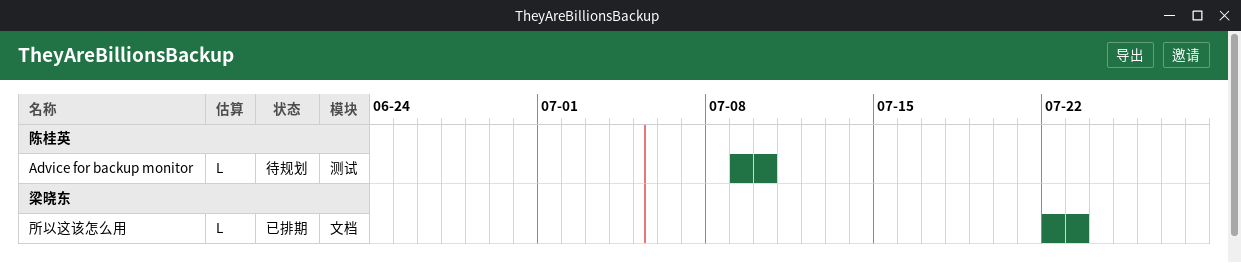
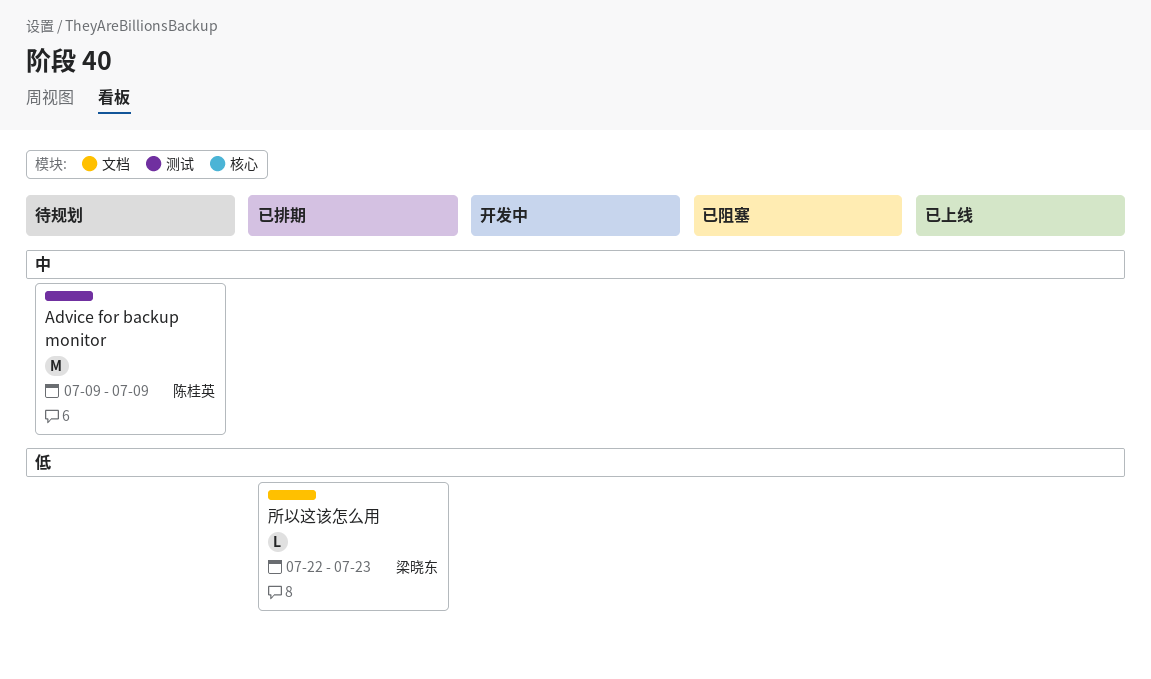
Advice for backup monitor, estimate: L -> M
Advice for backup monitor, due: Jul 10 -> Jul 9

